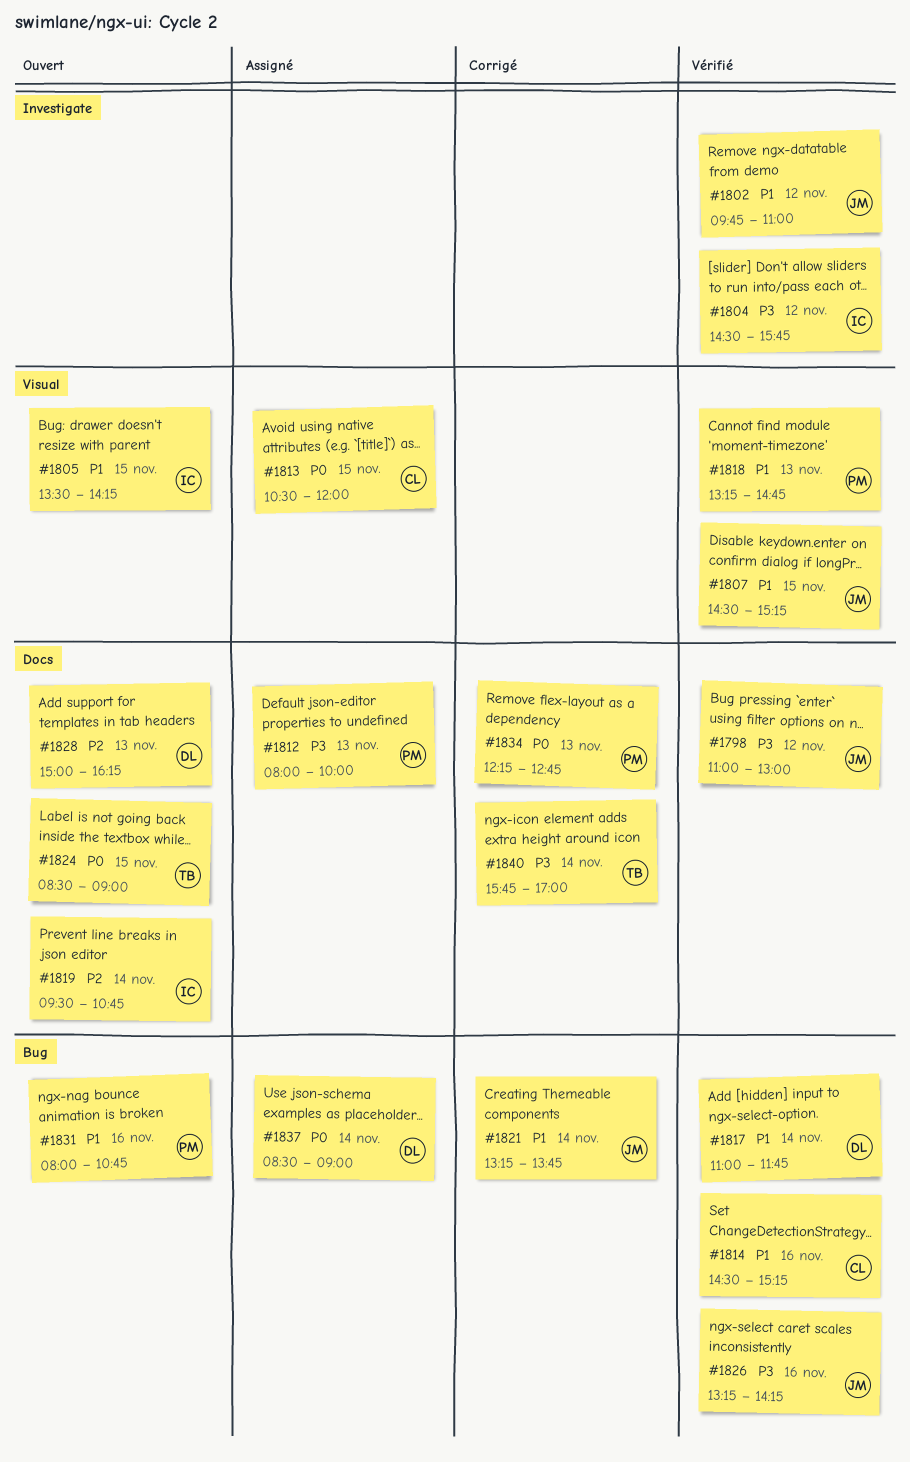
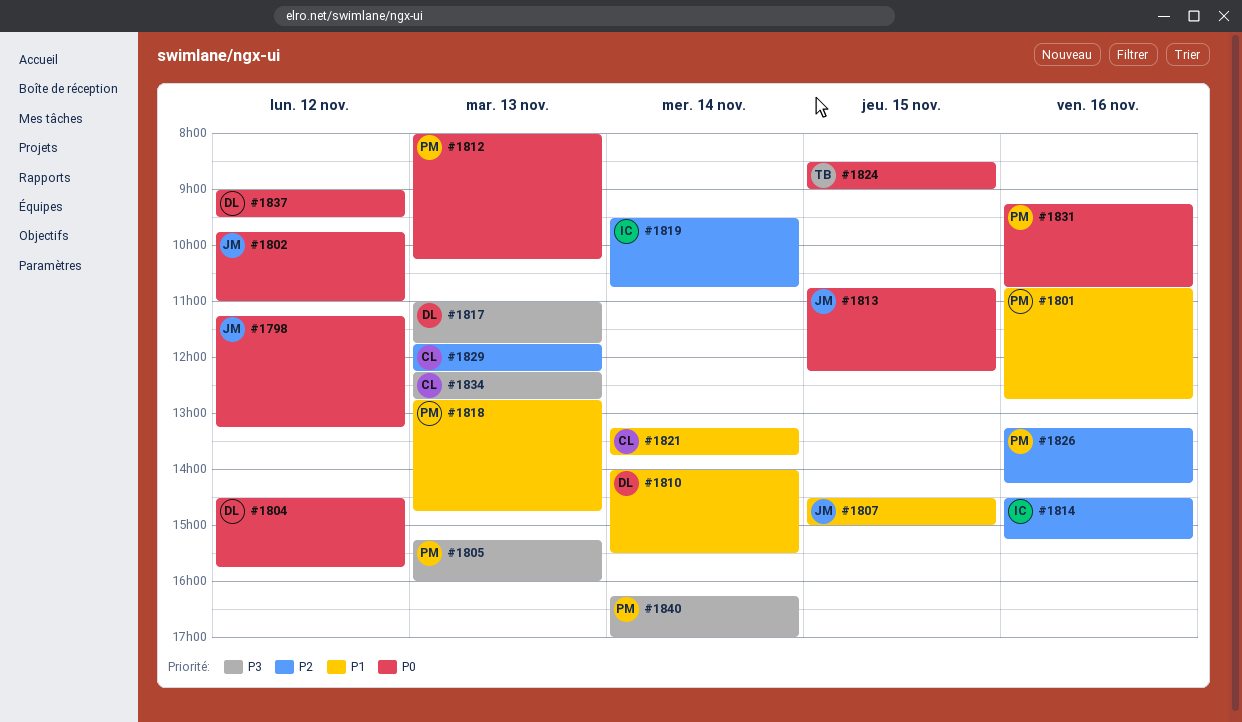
#1798, priority: P3 -> P0
#1798, begins: 11:00 -> 11:15
#1798, ends: 13:00 -> 13:15
#1801: none -> present
#1802, priority: P1 -> P0
#1804, owner: IC -> DL
#1804, priority: P3 -> P0
#1805, owner: IC -> PM
#1805, priority: P1 -> P3
#1805, day: Nov 15 -> Nov 13
#1805, begins: 13:30 -> 15:15
#1805, ends: 14:15 -> 16:00
#1807, ends: 15:15 -> 15:00
#1810: none -> present
#1812, priority: P3 -> P0
#1812, ends: 10:00 -> 10:15
#1813, owner: CL -> JM
#1813, begins: 10:30 -> 10:45
#1813, ends: 12:00 -> 12:15
#1814, owner: CL -> IC
#1814, priority: P1 -> P2
#1817, priority: P1 -> P3
#1817, day: Nov 14 -> Nov 13
#1818, begins: 13:15 -> 12:45
#1821, owner: JM -> CL
#1826, owner: JM -> PM
#1826, priority: P3 -> P2
#1828: present -> none
#1829: none -> present
#1831, priority: P1 -> P0
#1831, begins: 08:00 -> 09:15
#1834, owner: PM -> CL
#1834, priority: P0 -> P3
#1837, day: Nov 14 -> Nov 12
#1837, begins: 08:30 -> 09:00
#1837, ends: 09:00 -> 09:30
#1840, owner: TB -> PM
#1840, begins: 15:45 -> 16:15

